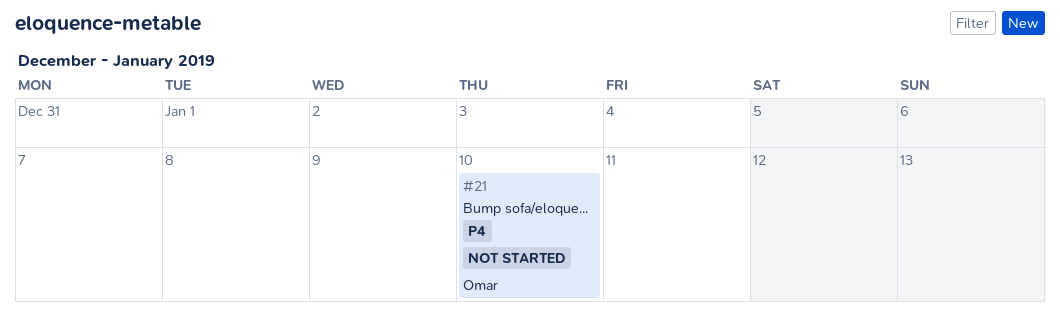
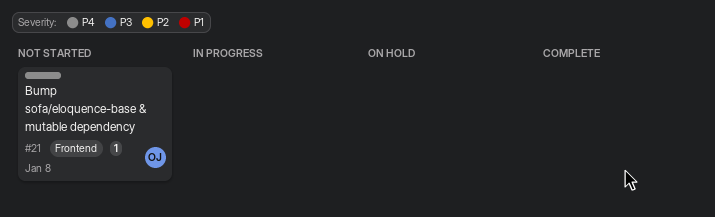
#21, due: Jan 10 -> Jan 8

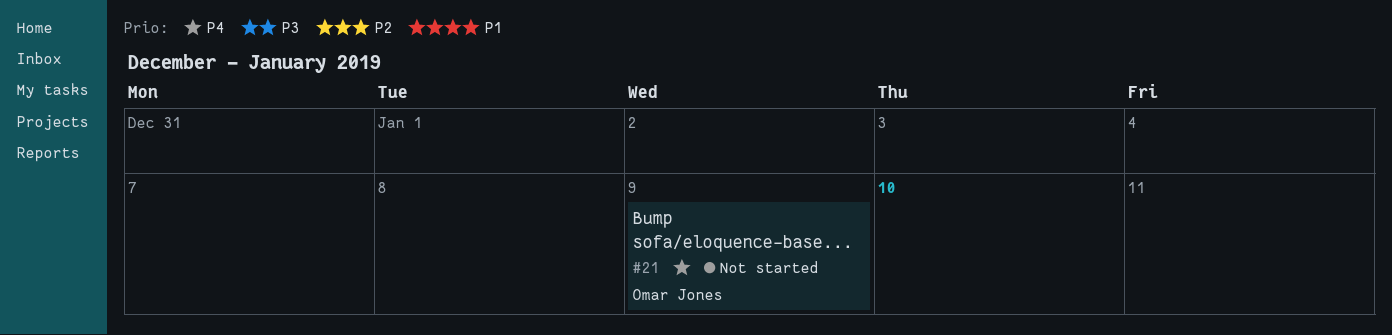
#21, due: Jan 8 -> Jan 9

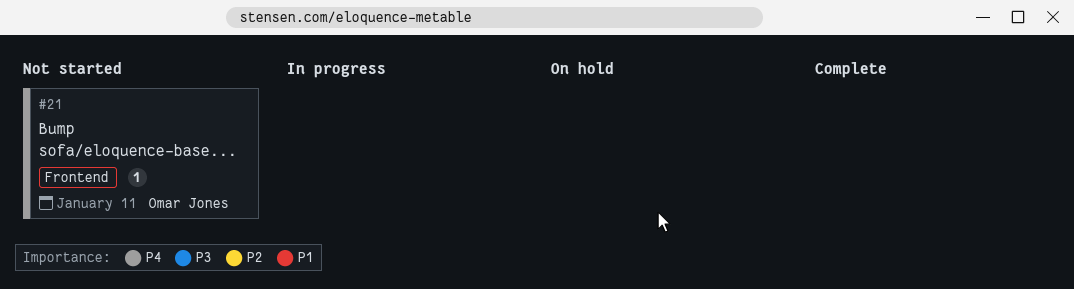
#21, due: Jan 9 -> Jan 11

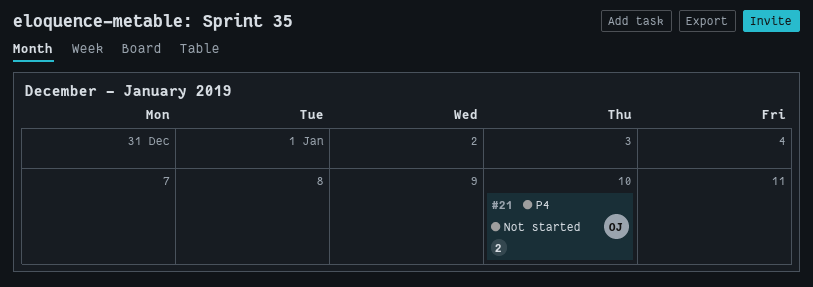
#21, estimate: 1 -> 2
#21, due: Jan 11 -> Jan 10

